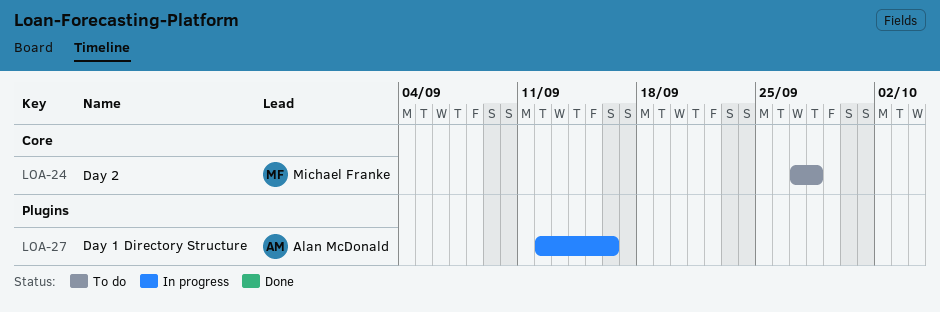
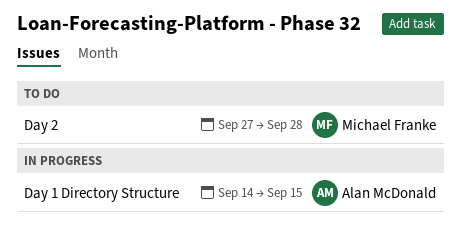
Day 1 Directory Structure, start: Sep 12 -> Sep 14
Day 1 Directory Structure, due: Sep 16 -> Sep 15

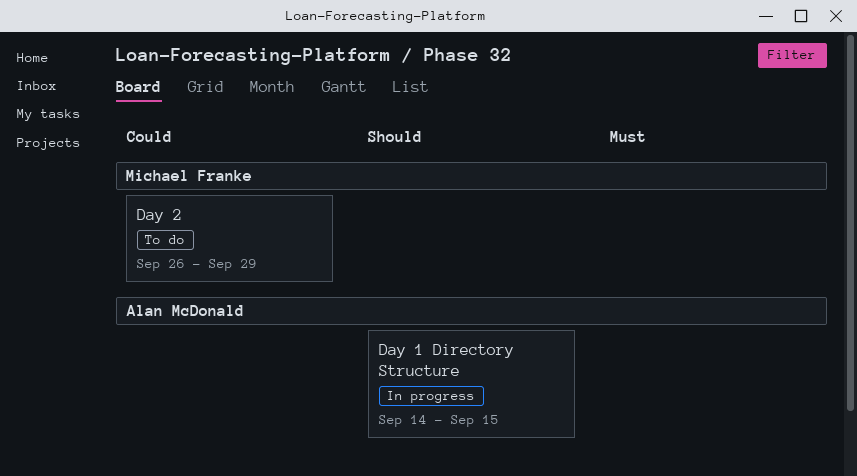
Day 2, start: Sep 27 -> Sep 26
Day 2, due: Sep 28 -> Sep 29

